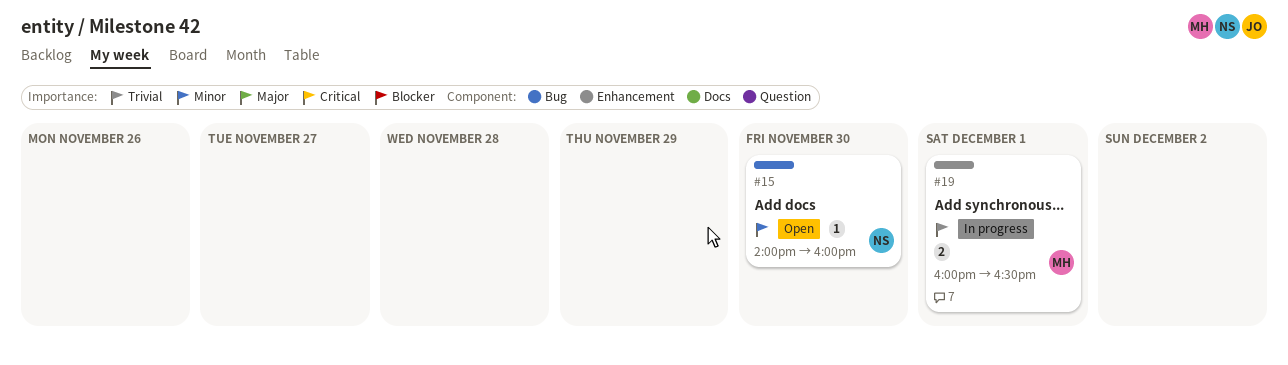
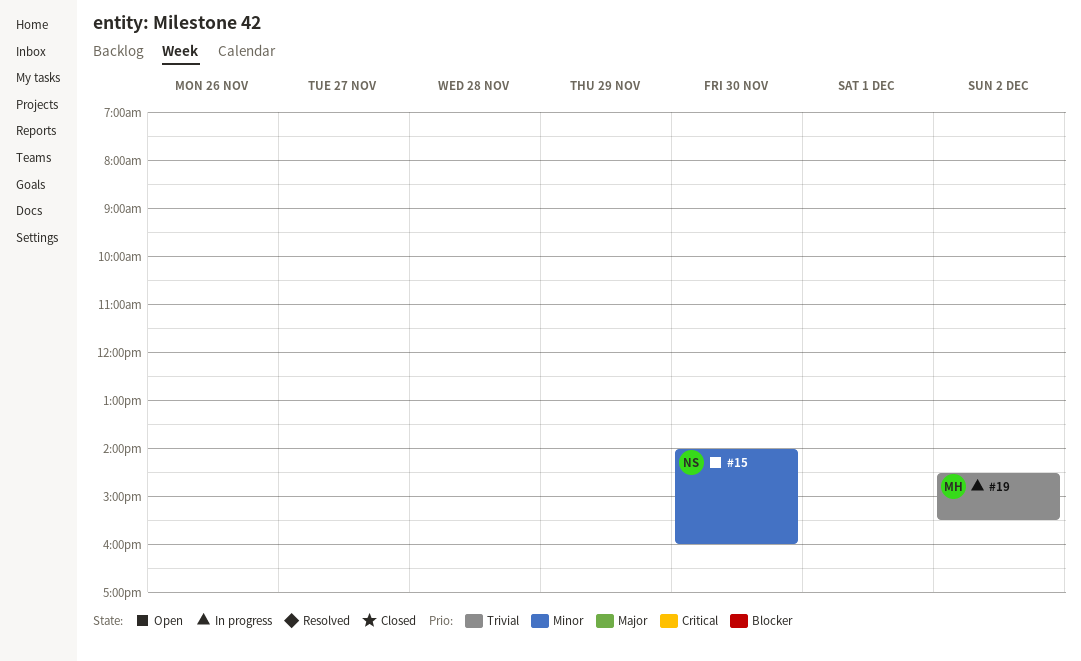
#19, day: Dec 1 -> Dec 2
#19, begins: 16:00 -> 14:30
#19, ends: 16:30 -> 15:30

